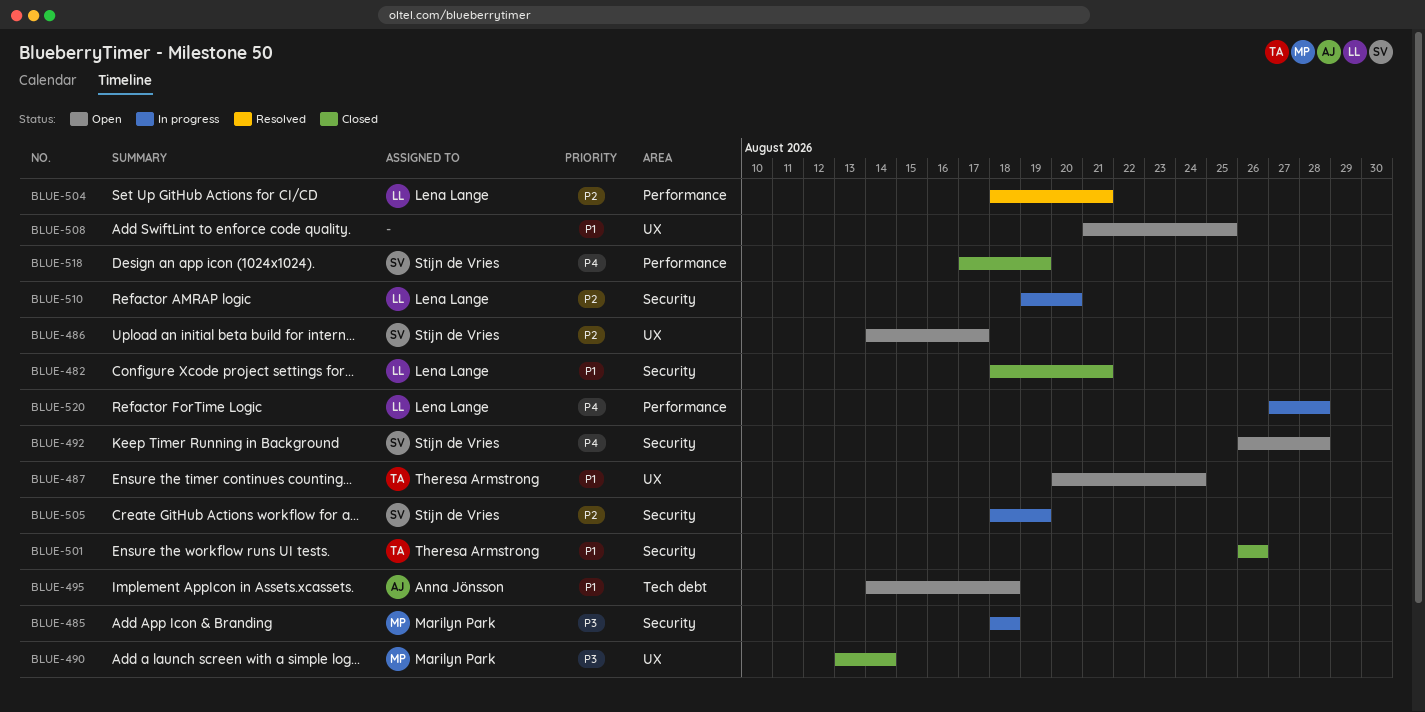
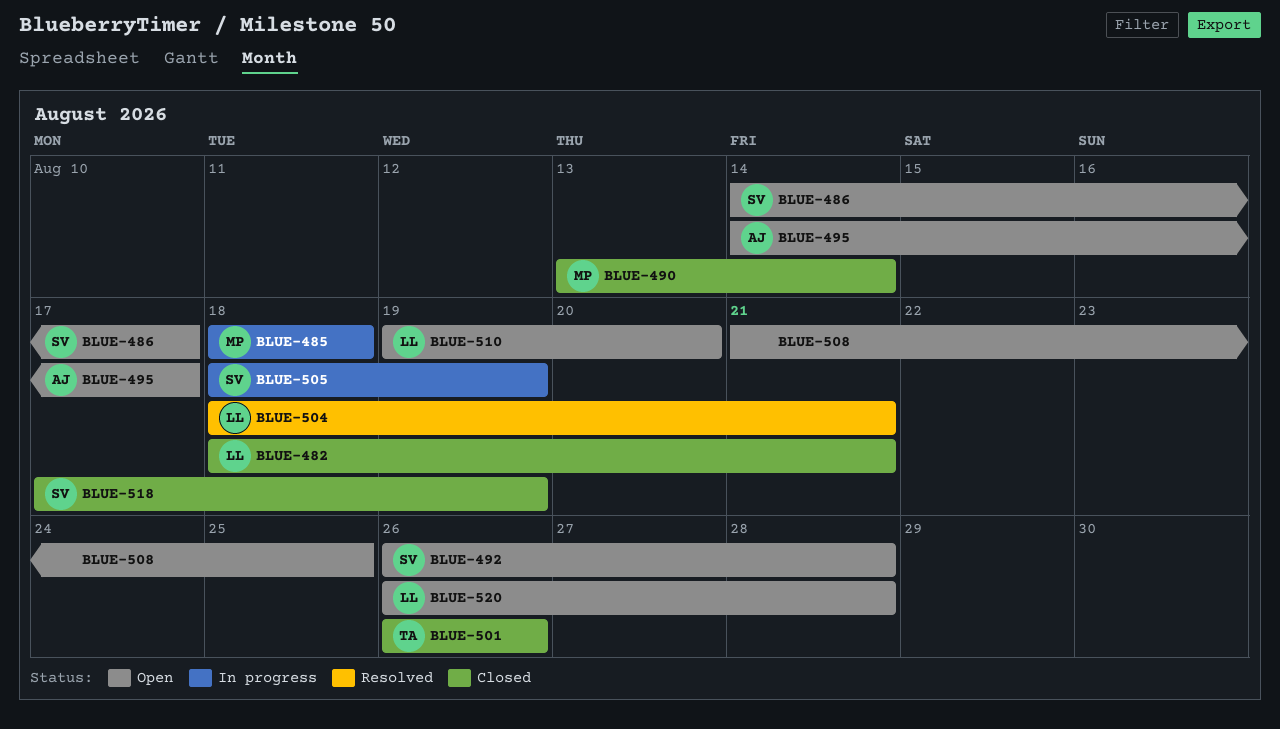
BLUE-487: present -> none
BLUE-495, due: Aug 18 -> Aug 17
BLUE-510, status: In progress -> Open
BLUE-520, status: In progress -> Open
BLUE-520, start: Aug 27 -> Aug 26

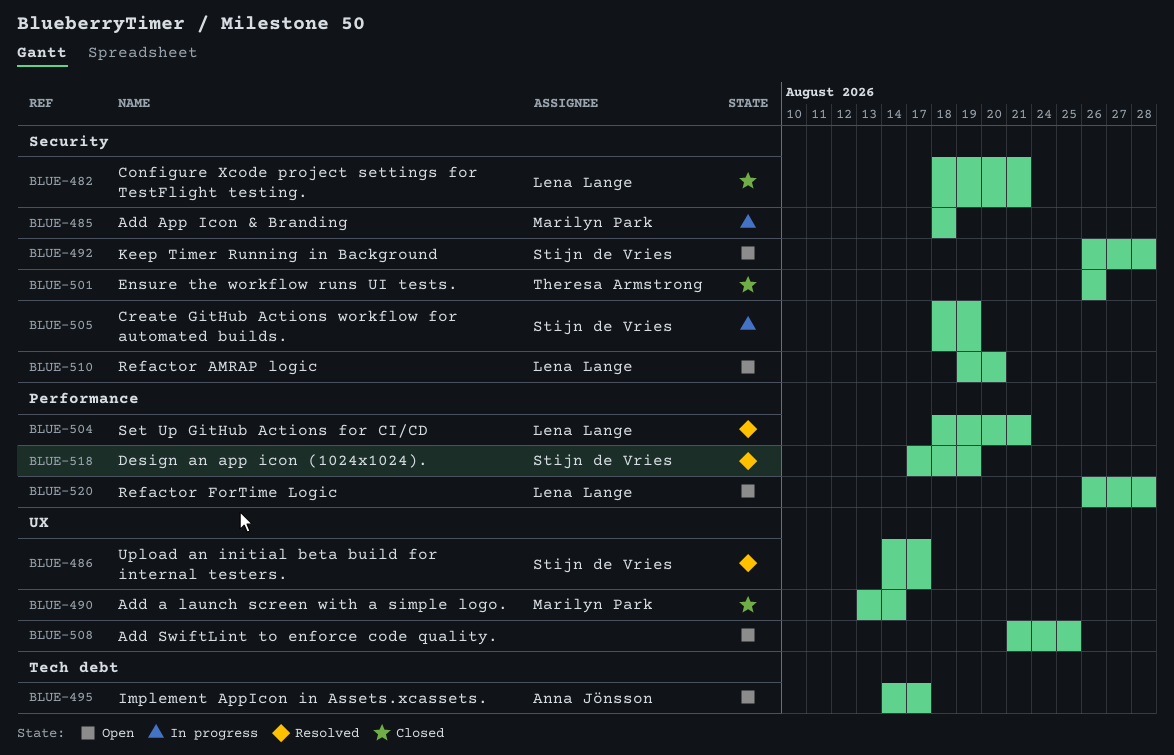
BLUE-486, status: Open -> Resolved
BLUE-518, status: Closed -> Resolved

